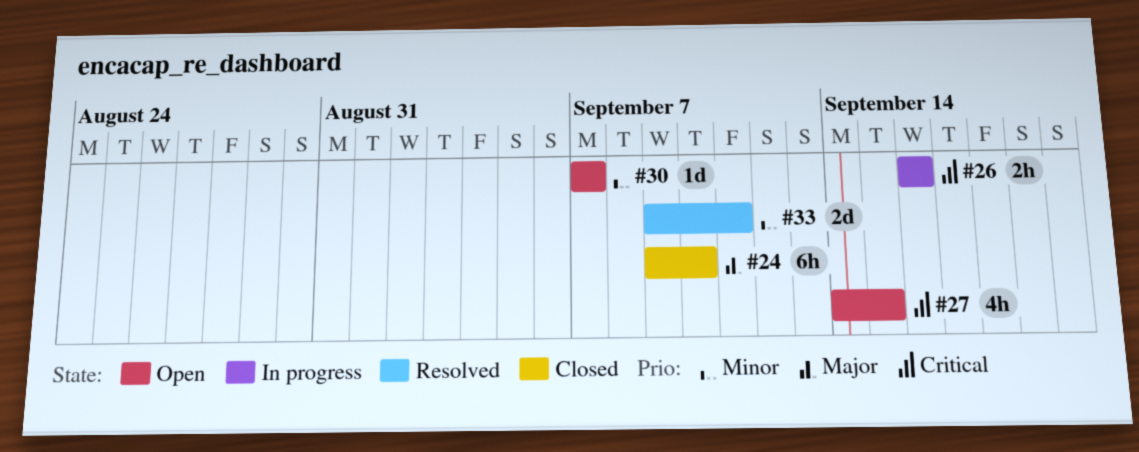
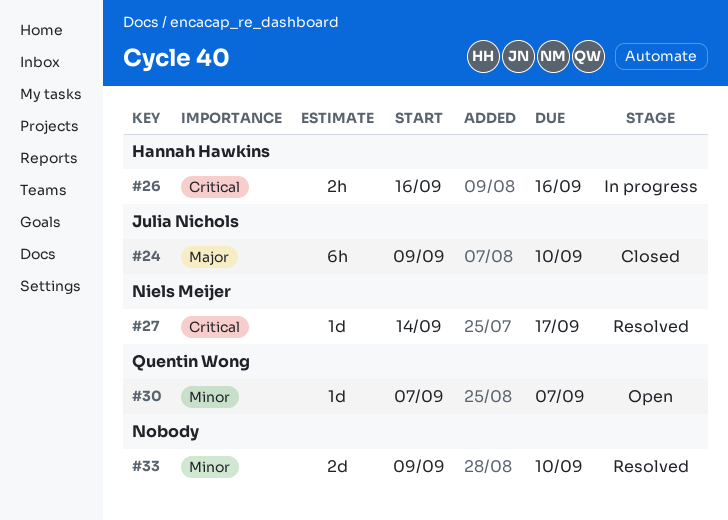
#27, status: Open -> Resolved
#27, estimate: 4h -> 1d
#27, due: Sep 15 -> Sep 17
#33, due: Sep 11 -> Sep 10

